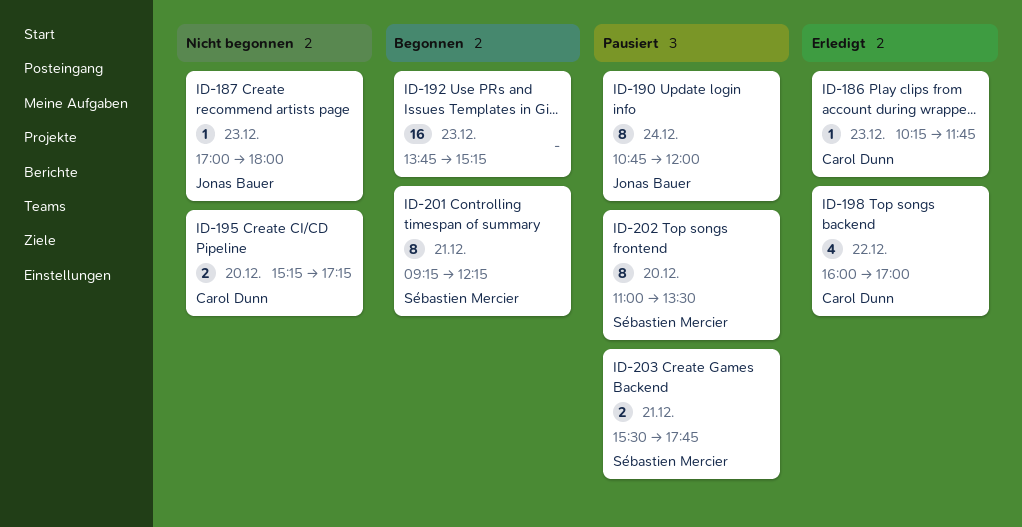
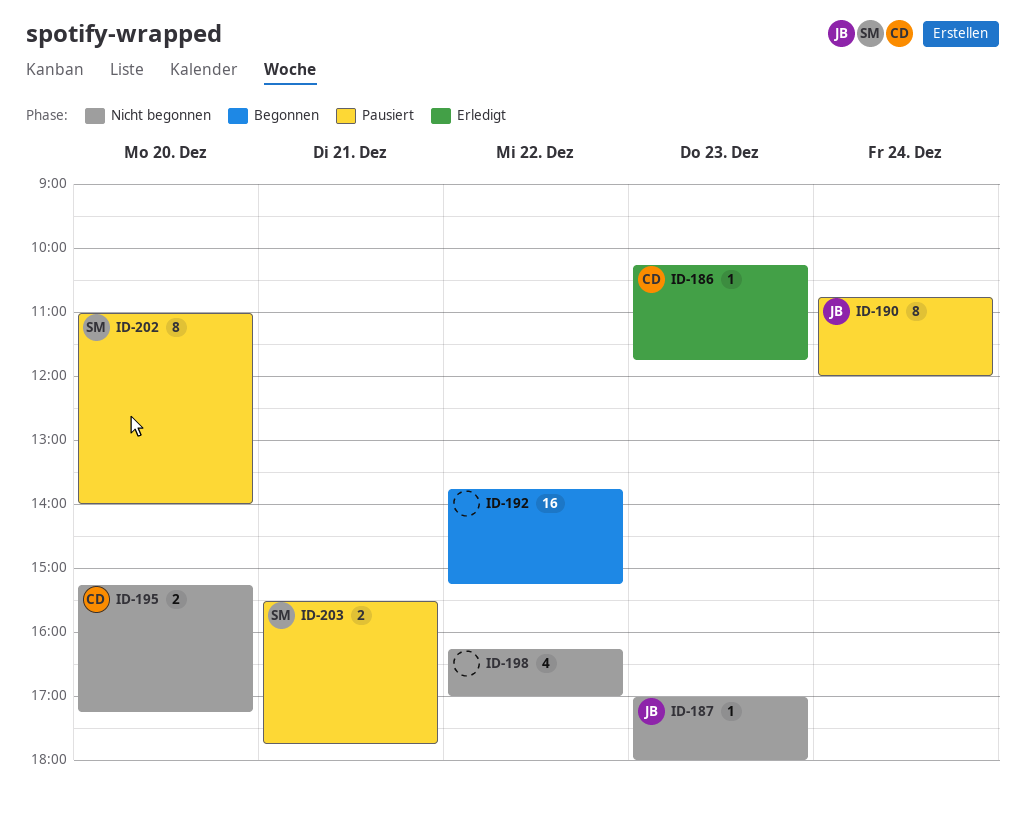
ID-192, day: Dec 23 -> Dec 22
ID-198, status: Erledigt -> Nicht begonnen
ID-198, owner: Carol Dunn -> none
ID-198, begins: 16:00 -> 16:15
ID-201: present -> none
ID-202, ends: 13:30 -> 14:00

